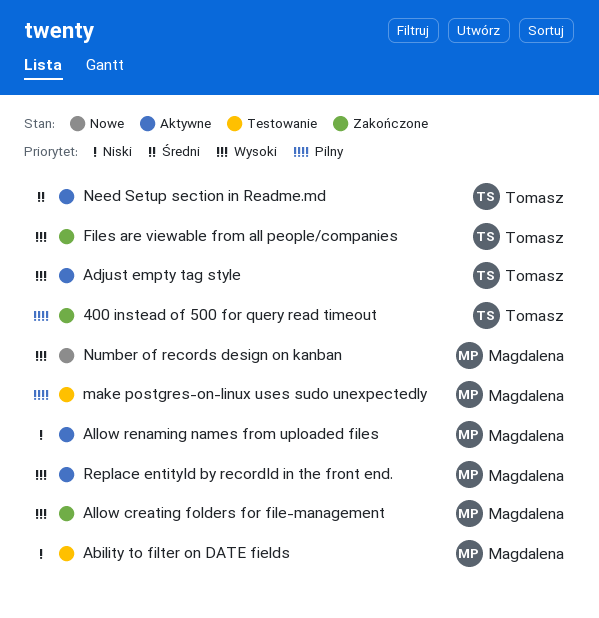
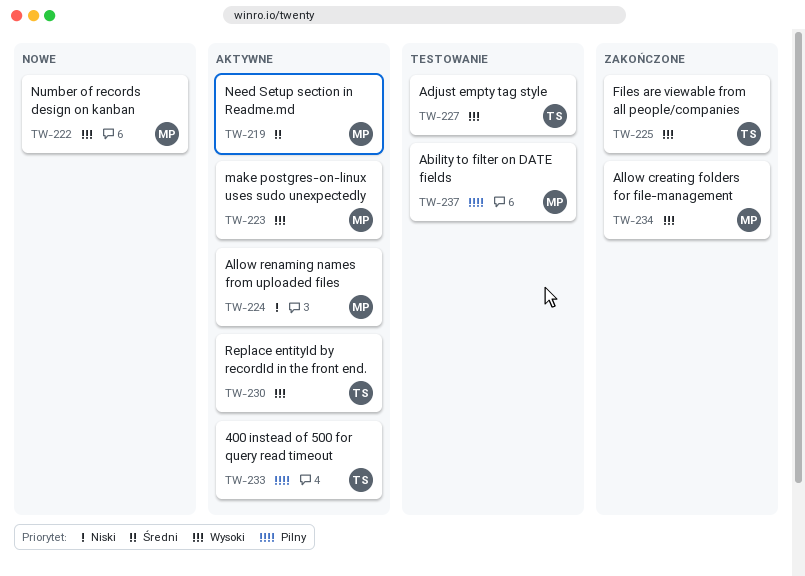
400 instead of 500 for query read timeout, status: Zakończone -> Aktywne
Ability to filter on DATE fields, priority: Niski -> Pilny
Adjust empty tag style, status: Aktywne -> Testowanie
make postgres-on-linux uses sudo unexpectedly, status: Testowanie -> Aktywne
make postgres-on-linux uses sudo unexpectedly, priority: Pilny -> Wysoki
Need Setup section in Readme.md, owner: Tomasz -> Magdalena
Replace entityId by recordId in the front end., owner: Magdalena -> Tomasz

